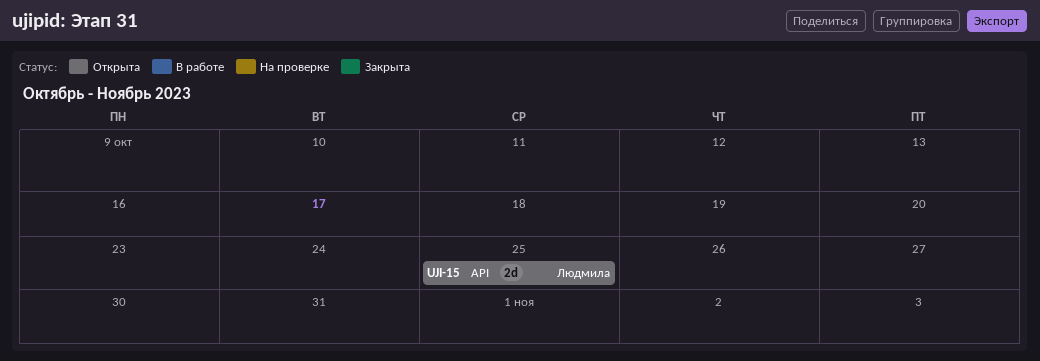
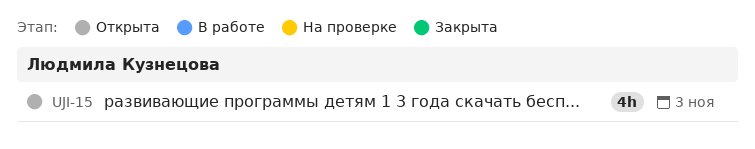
UJI-15, estimate: 2d -> 4h
UJI-15, due: Oct 25 -> Nov 3

